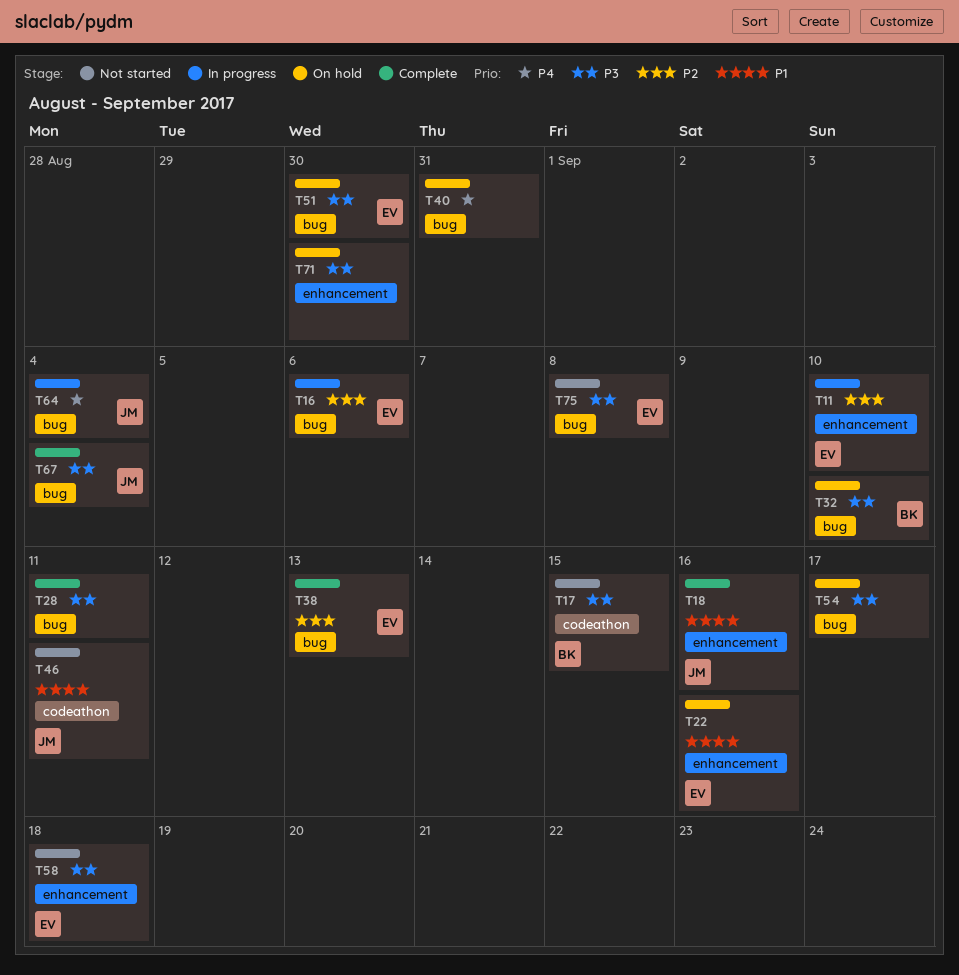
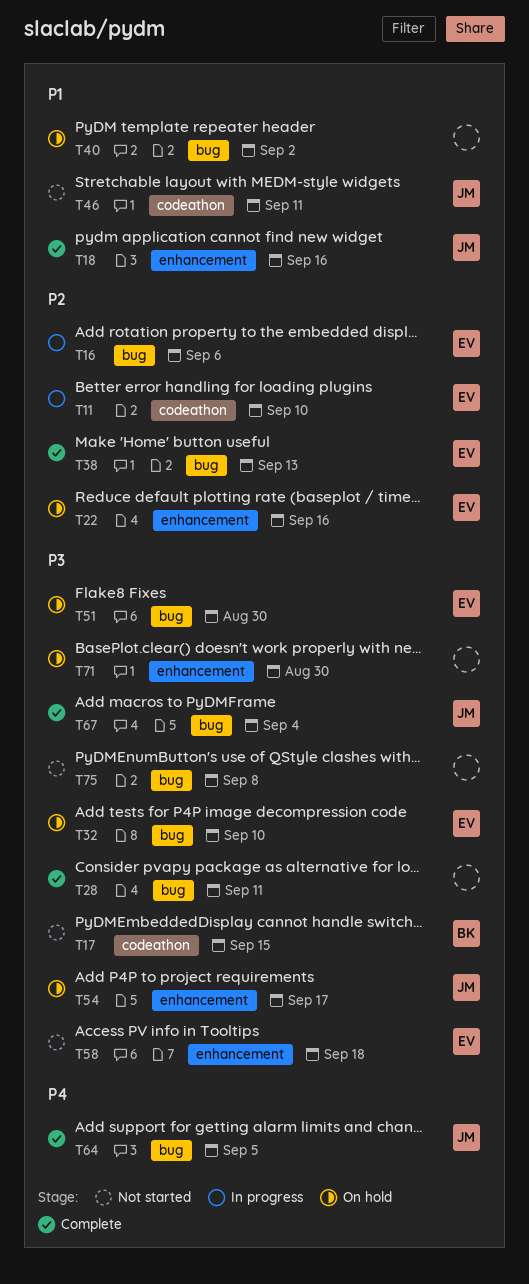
T11, label: enhancement -> codeathon
T22, priority: P1 -> P2
T32, owner: BK -> EV
T40, priority: P4 -> P1
T40, due: Aug 31 -> Sep 2
T54, owner: none -> JM
T54, label: bug -> enhancement
T64, status: In progress -> Complete
T64, due: Sep 4 -> Sep 5
T75, owner: EV -> none

